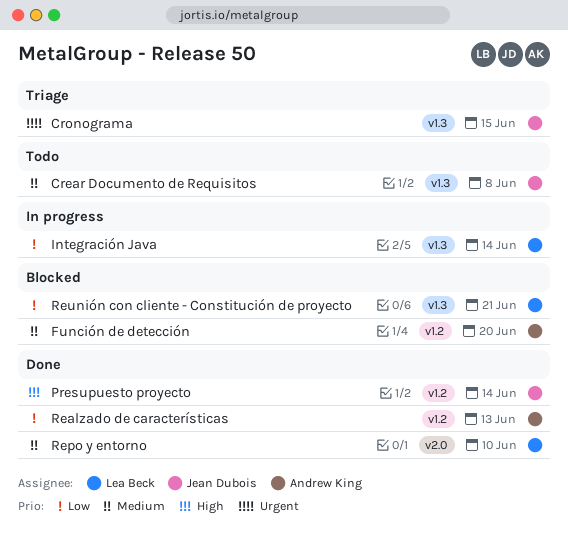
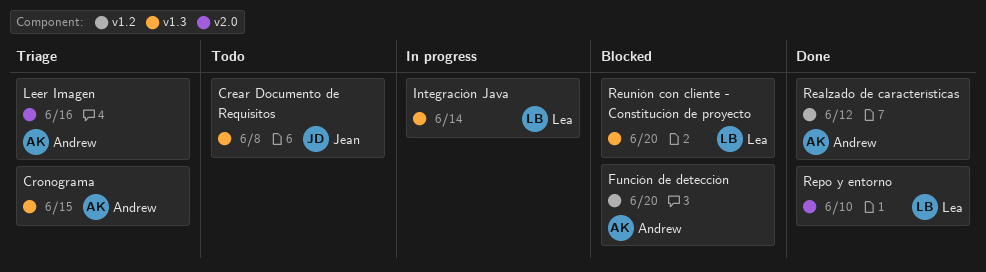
Cronograma, owner: Jean Dubois -> Andrew King
Leer Imagen: none -> present
Presupuesto proyecto: present -> none
Realzado de características, due: Jun 13 -> Jun 12
Reunión con cliente - Constitución de proyecto, due: Jun 21 -> Jun 20

